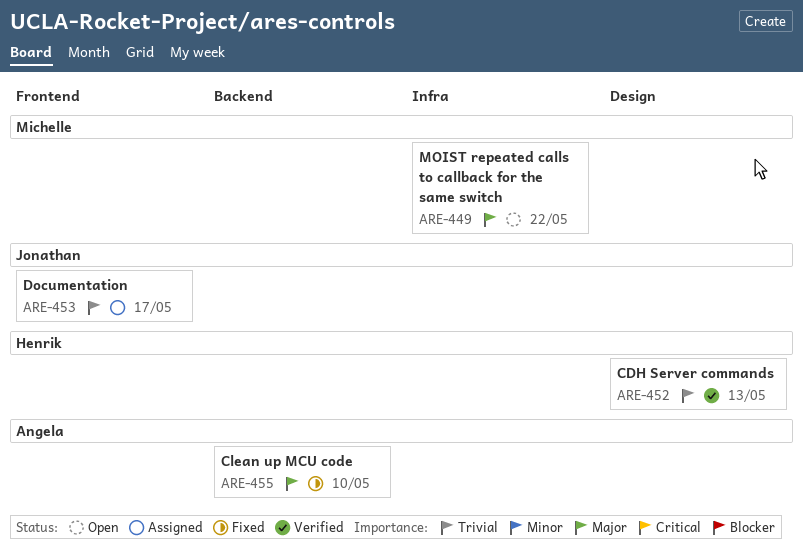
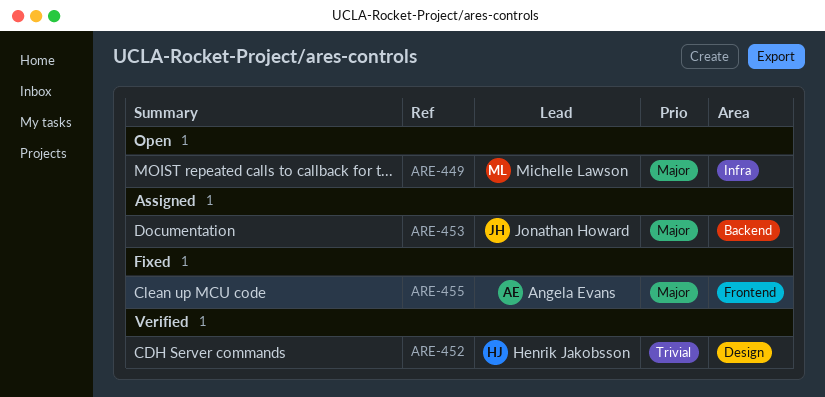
ARE-453, priority: Trivial -> Major
ARE-453, label: Frontend -> Backend
ARE-455, label: Backend -> Frontend

